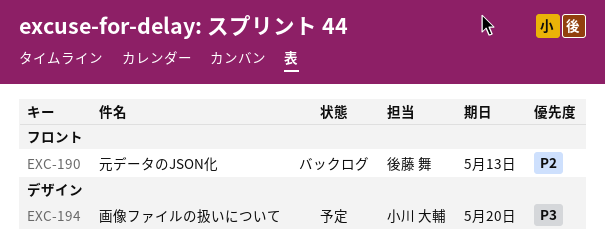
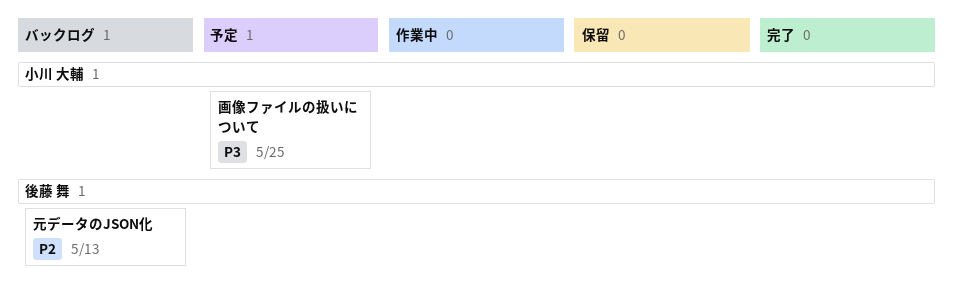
画像ファイルの扱いについて, due: May 20 -> May 25

